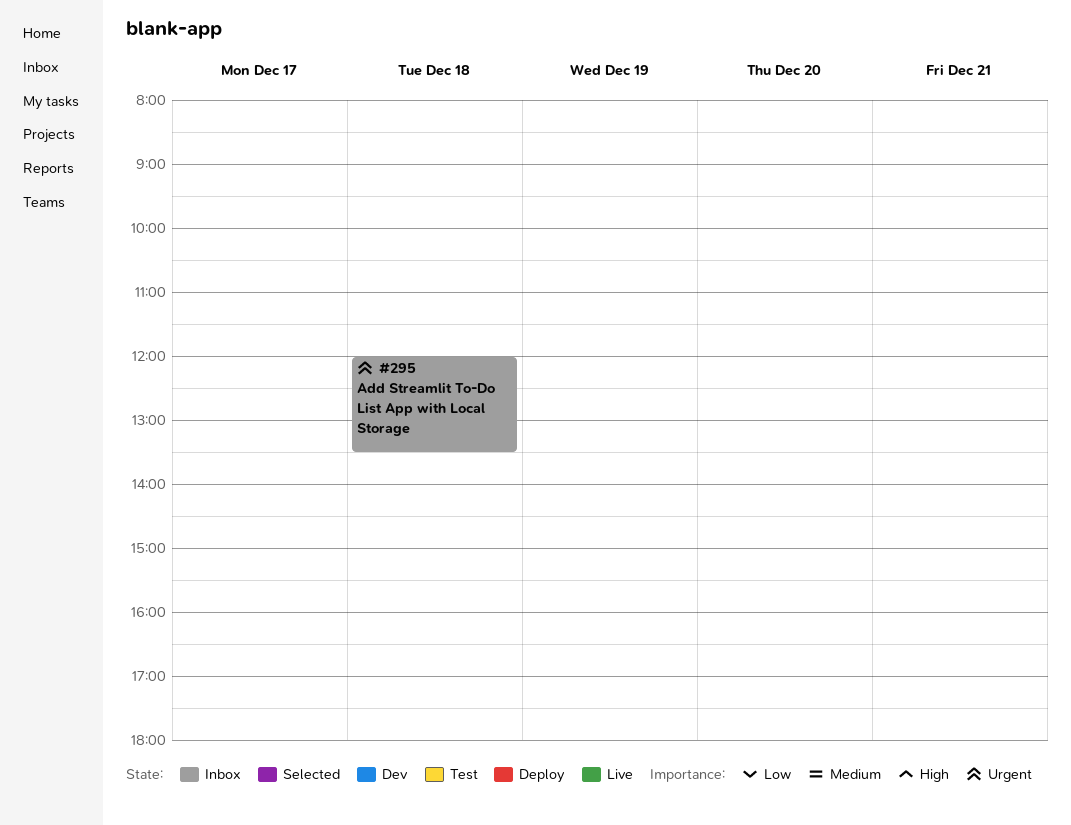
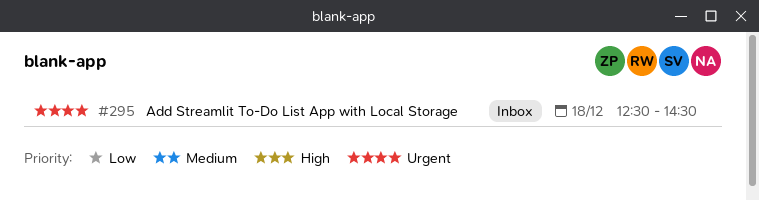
#295, begins: 12:00 -> 12:30
#295, ends: 13:30 -> 14:30

